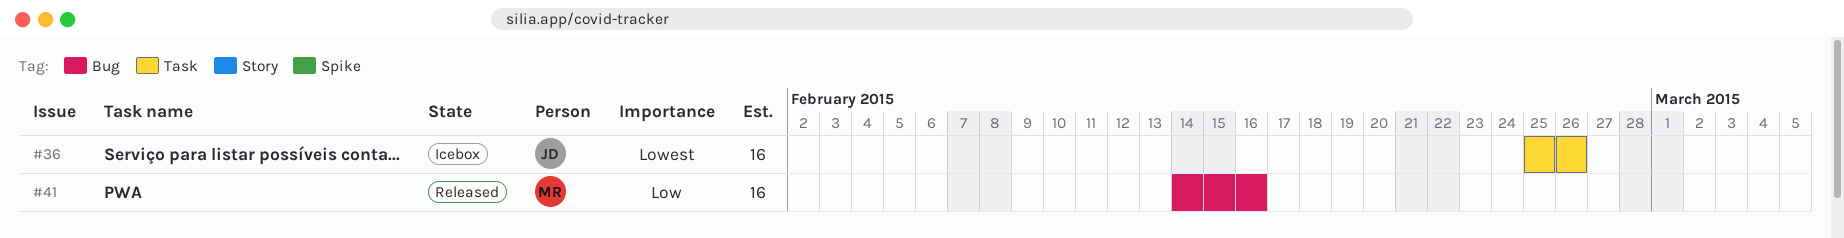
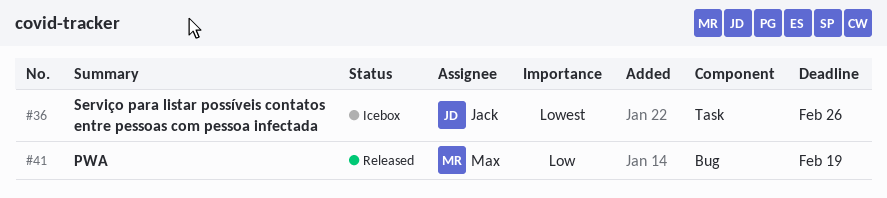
#41, due: Feb 16 -> Feb 19

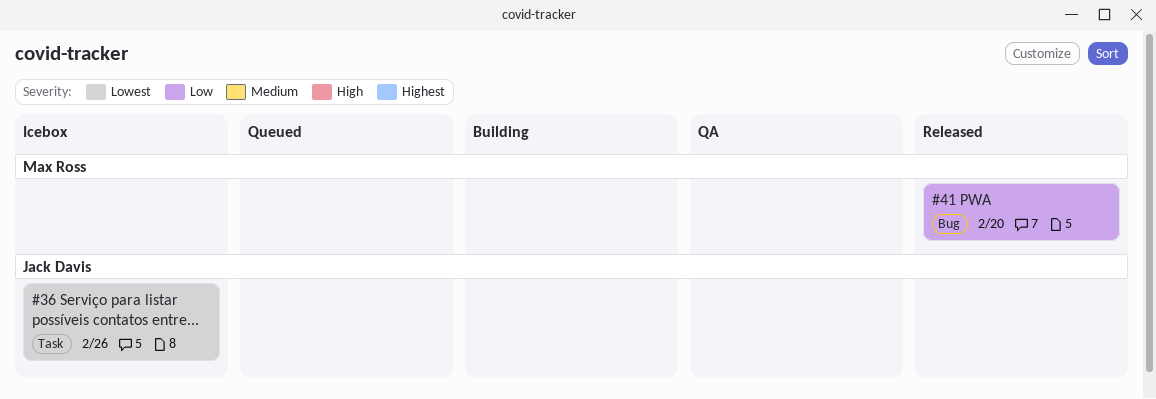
#41, due: Feb 19 -> Feb 20

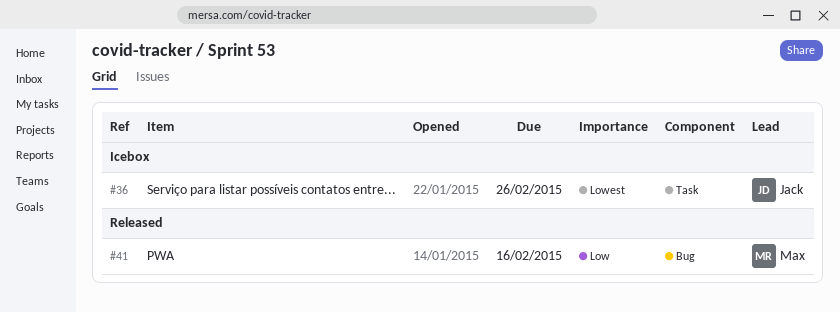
#41, due: Feb 20 -> Feb 16

